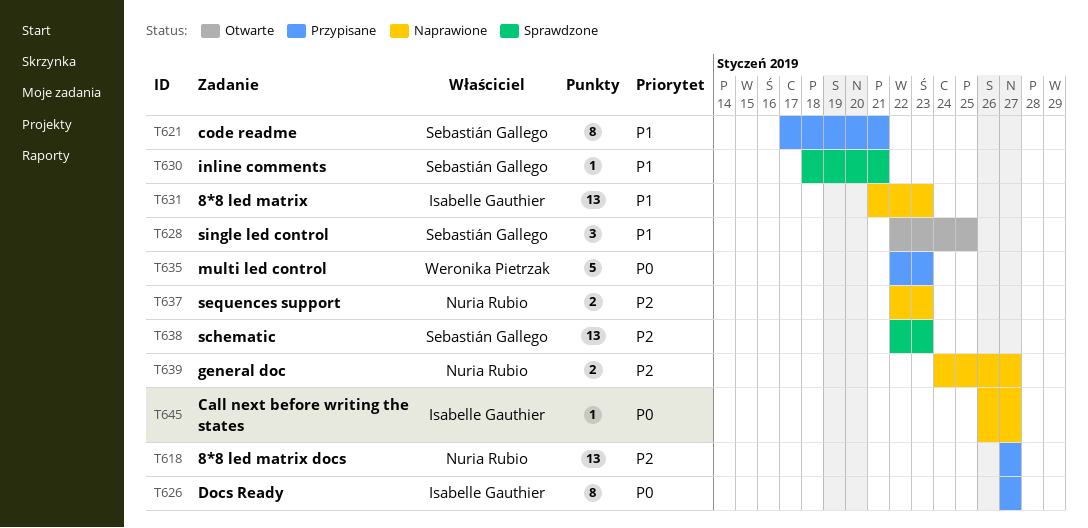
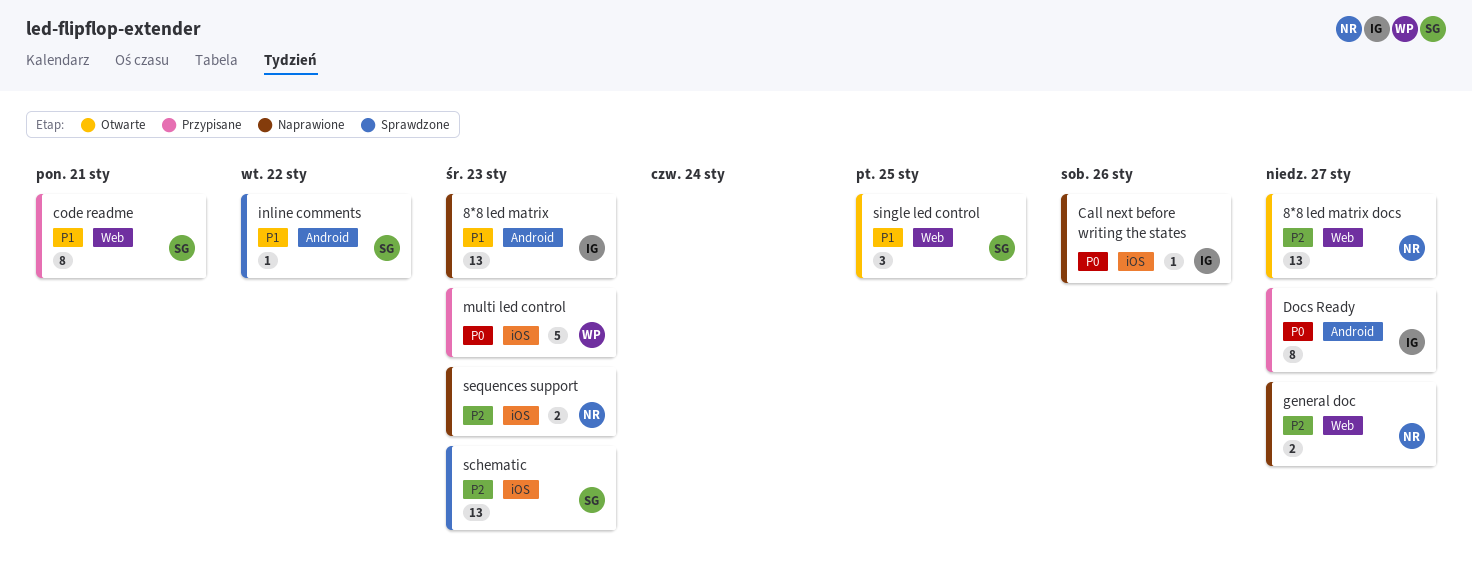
8*8 led matrix docs, status: Przypisane -> Otwarte
Call next before writing the states, due: Jan 27 -> Jan 26
inline comments, due: Jan 21 -> Jan 22

